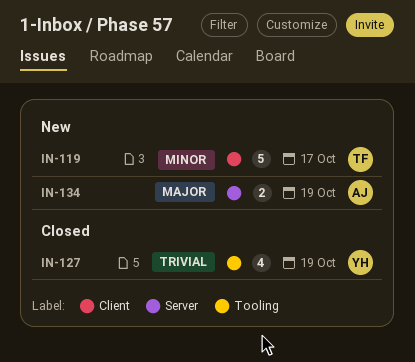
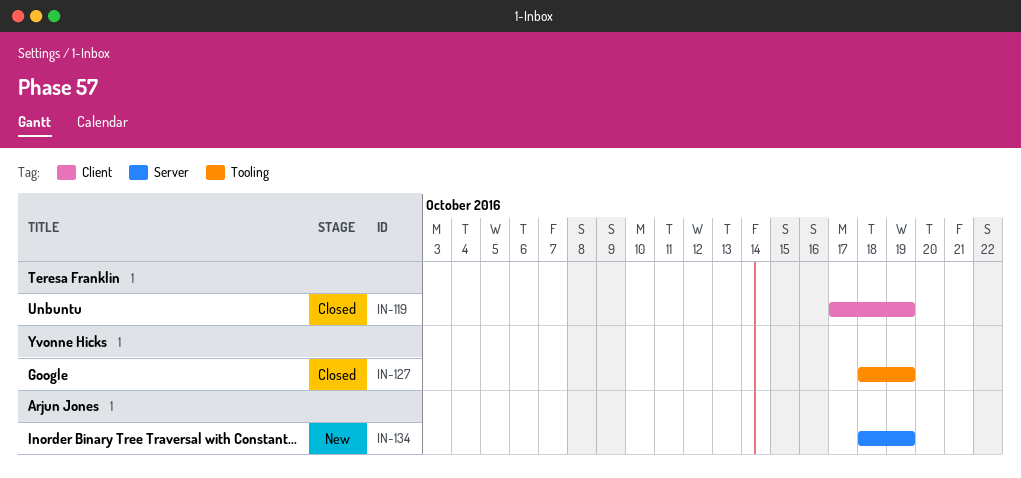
IN-119, status: New -> Closed
IN-119, due: Oct 17 -> Oct 19

